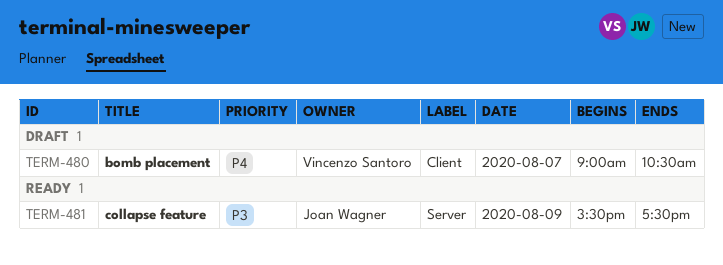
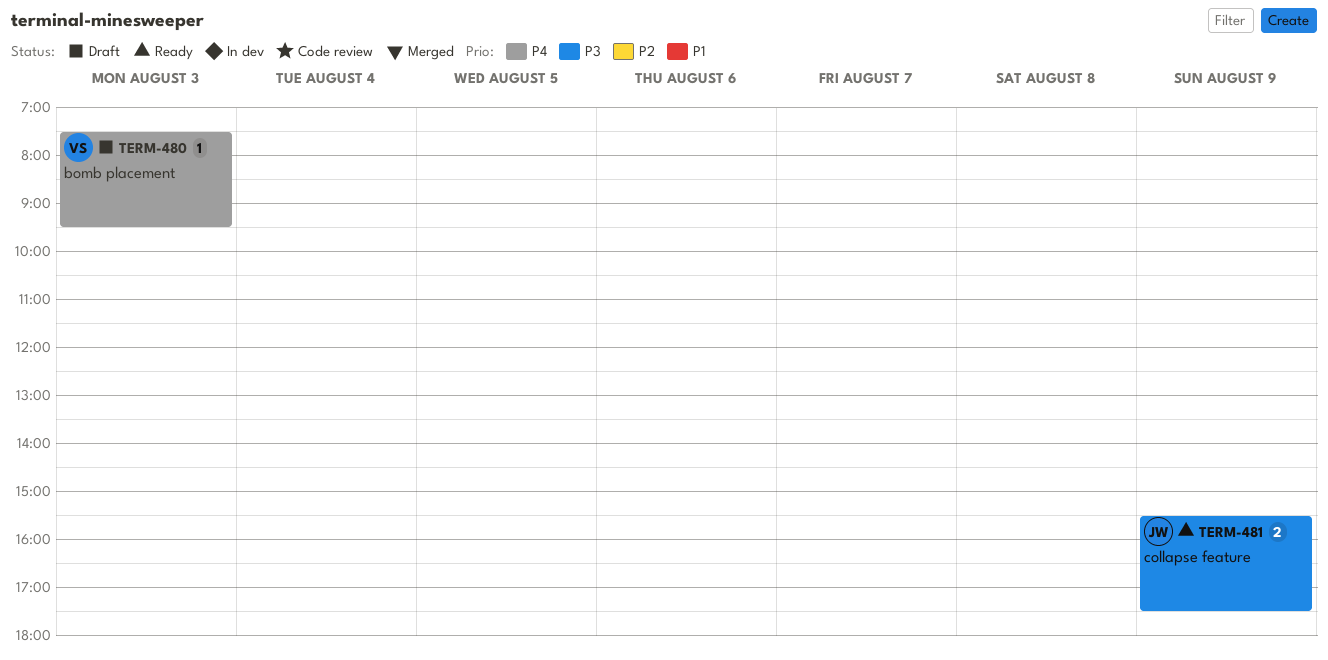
TERM-480, day: Aug 7 -> Aug 3
TERM-480, begins: 09:00 -> 07:30
TERM-480, ends: 10:30 -> 09:30

